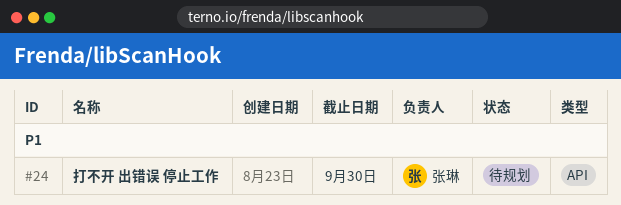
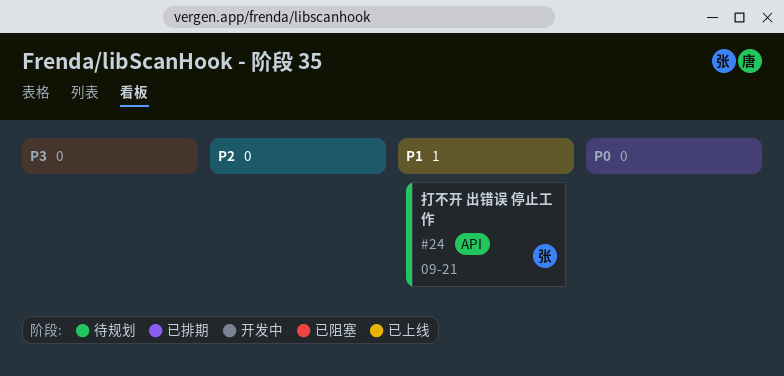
#24, due: Sep 30 -> Sep 21

